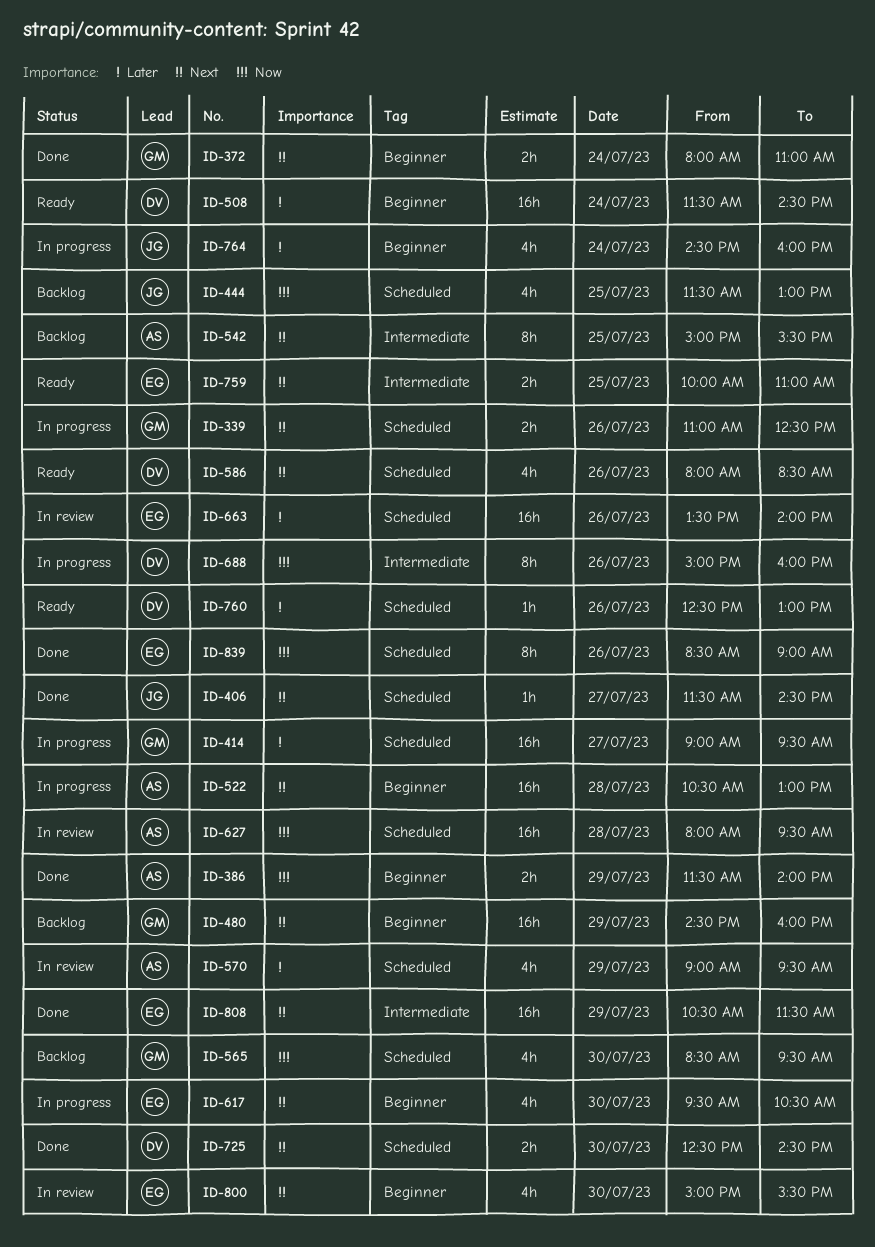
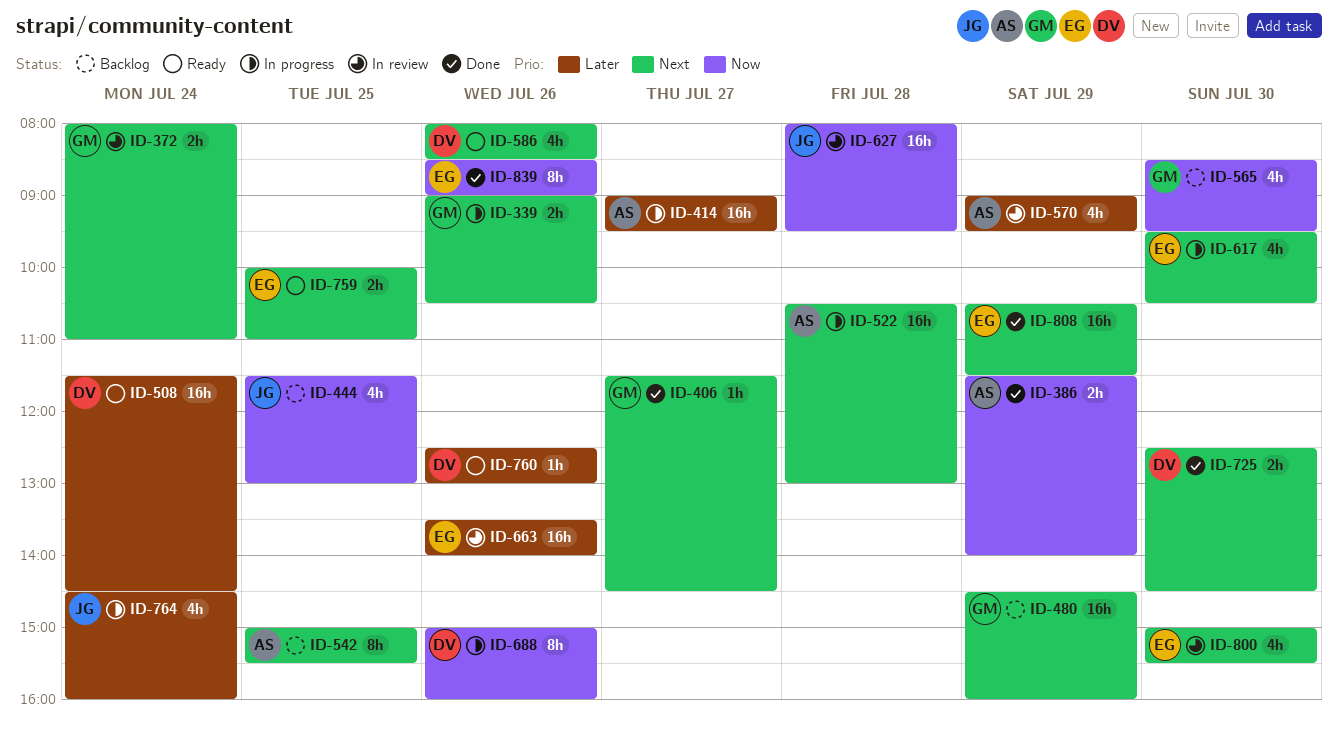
ID-339, begins: 11:00 -> 09:00
ID-339, ends: 12:30 -> 10:30
ID-372, status: Done -> In review
ID-406, owner: JG -> GM
ID-414, owner: GM -> AS
ID-627, owner: AS -> JG

